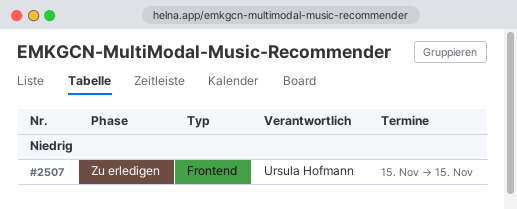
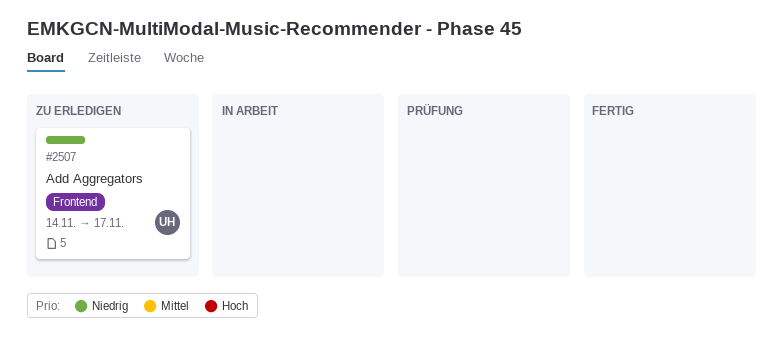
#2507, start: Nov 15 -> Nov 14
#2507, due: Nov 15 -> Nov 17

